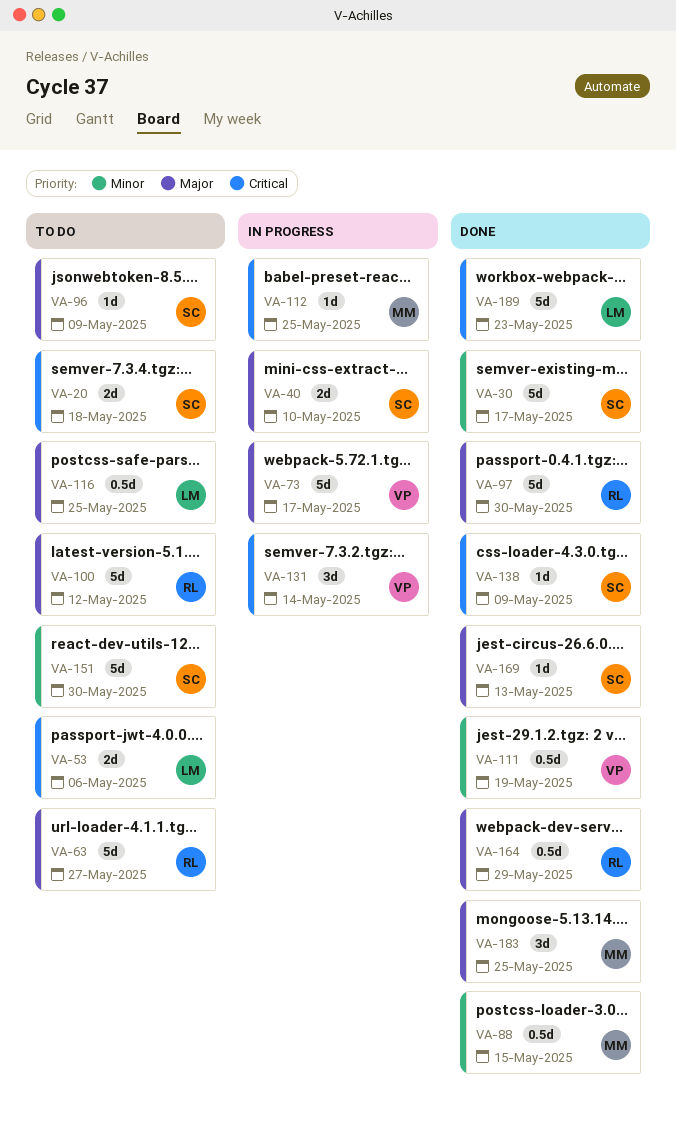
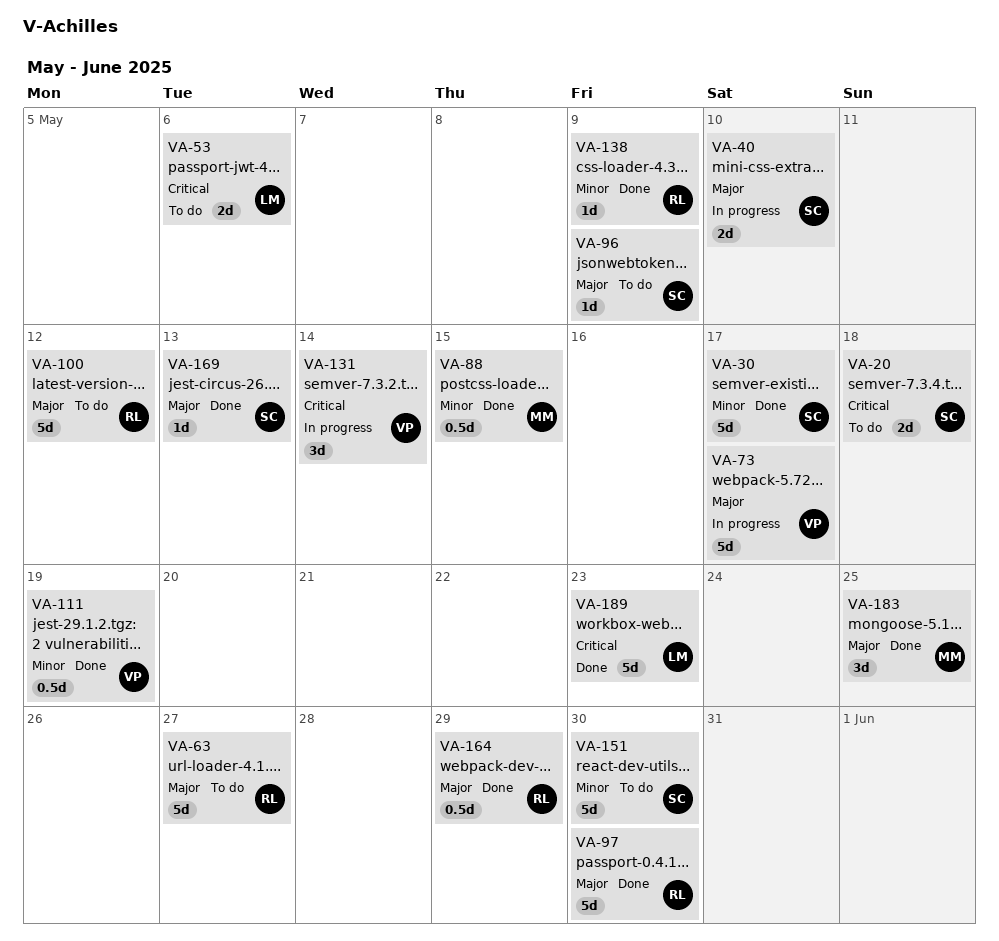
VA-112: present -> none
VA-116: present -> none
VA-138, owner: SC -> RL
VA-138, priority: Critical -> Minor

